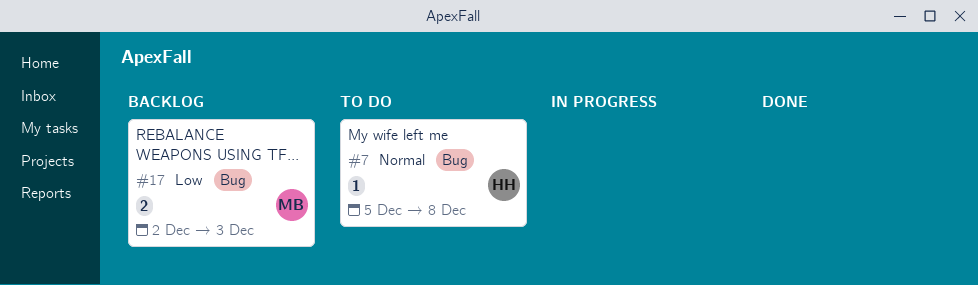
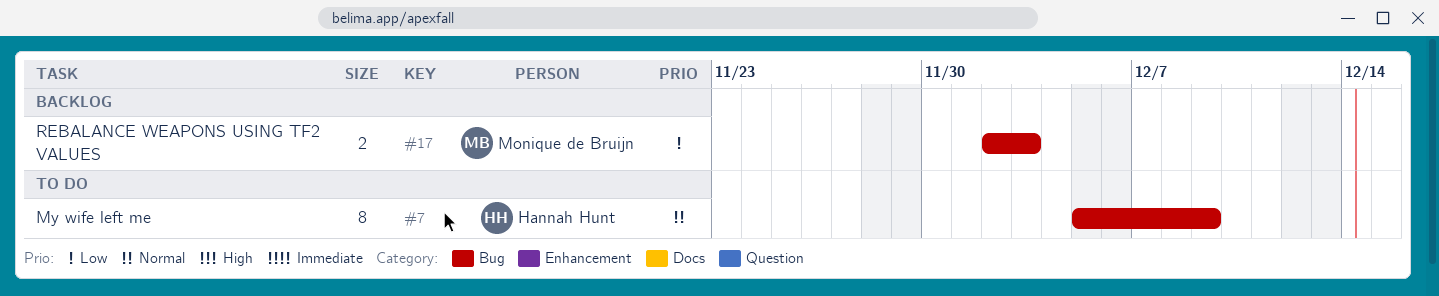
#7, estimate: 1 -> 8
#7, due: Dec 8 -> Dec 9

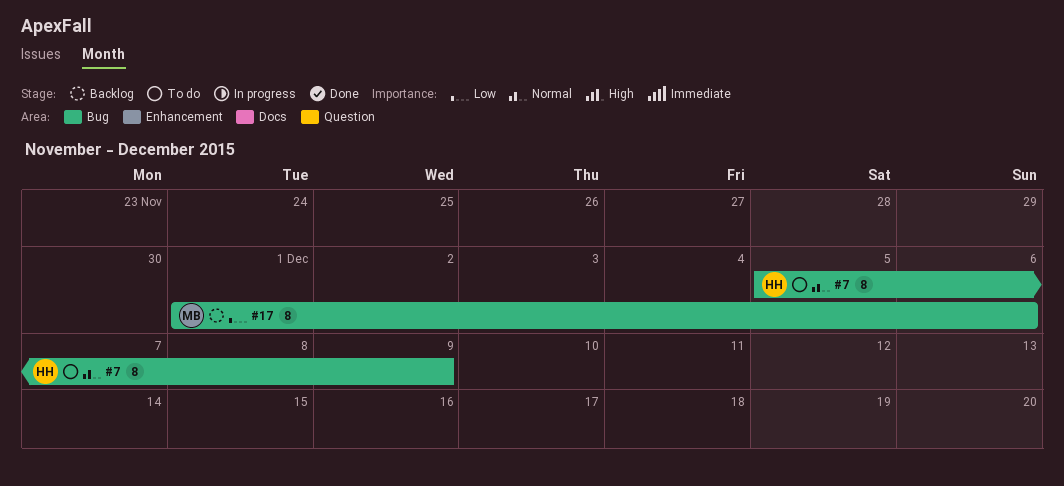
#17, estimate: 2 -> 8
#17, start: Dec 2 -> Dec 1
#17, due: Dec 3 -> Dec 6

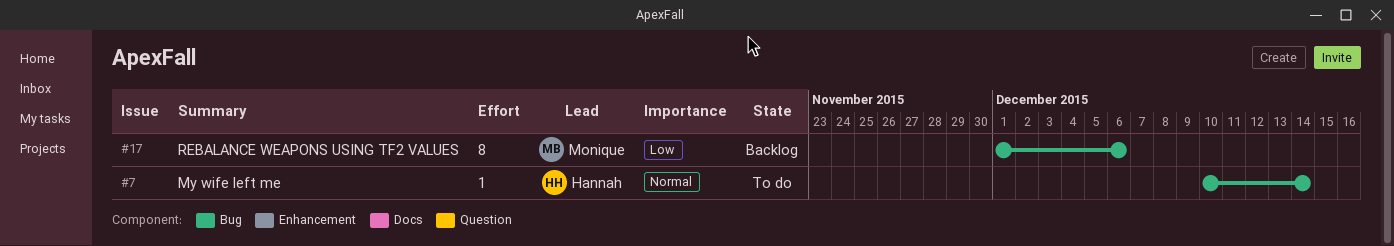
#7, estimate: 8 -> 1
#7, start: Dec 5 -> Dec 10
#7, due: Dec 9 -> Dec 14

